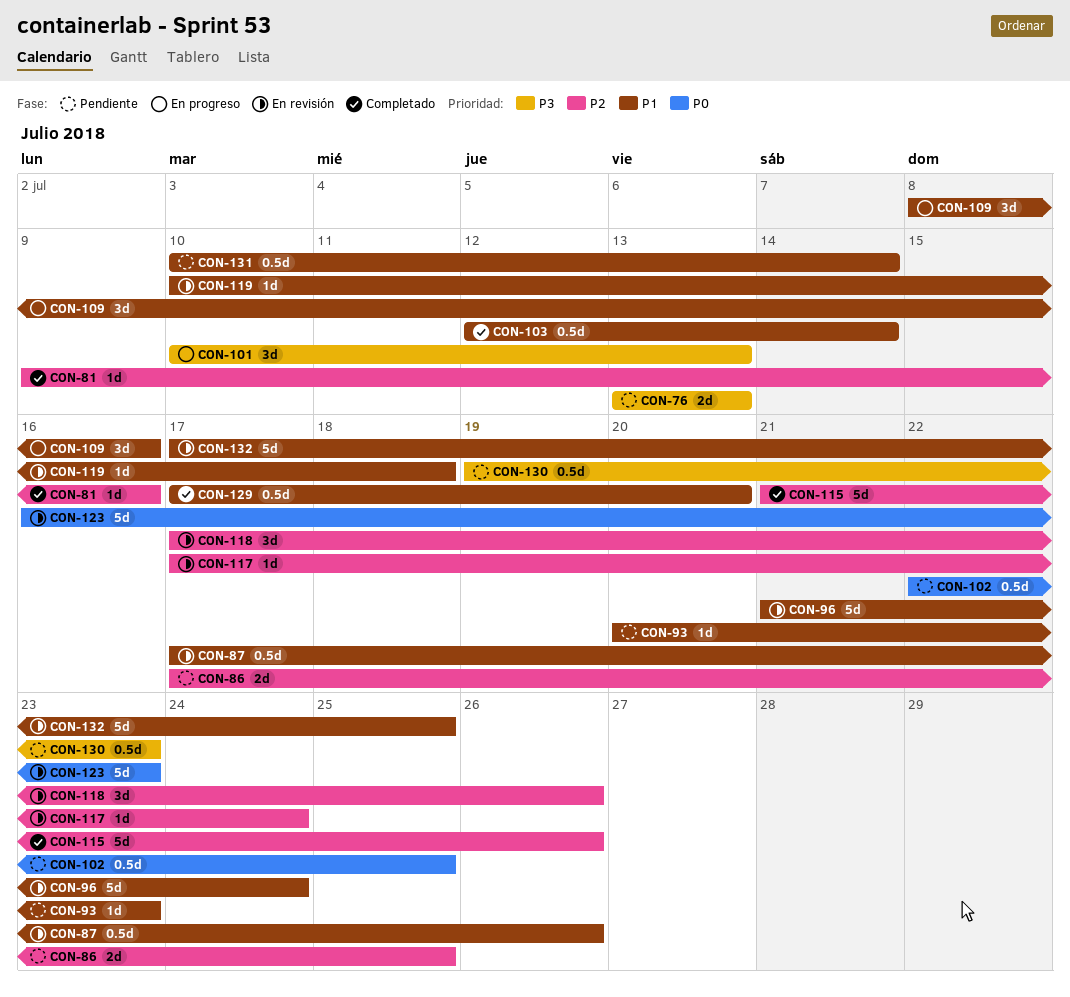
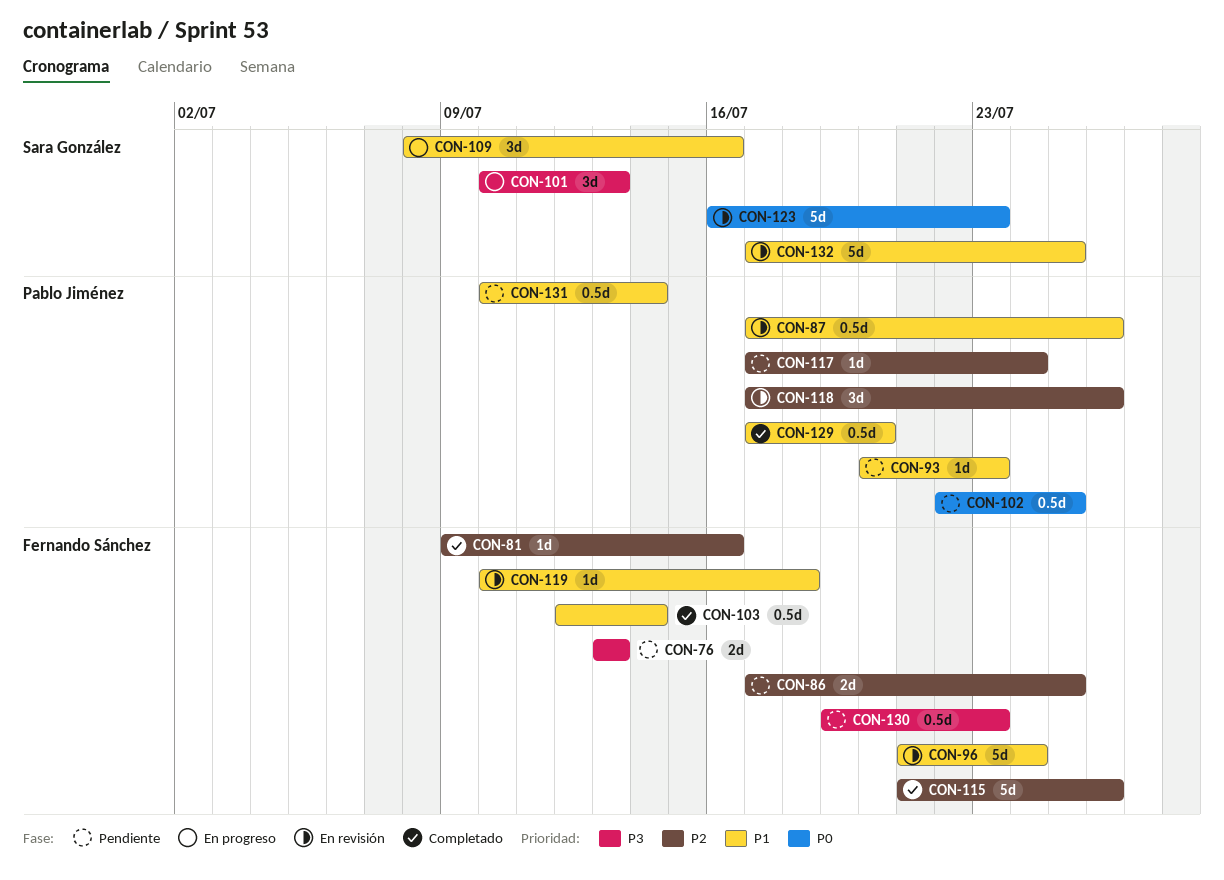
CON-117, status: En revisión -> Pendiente

